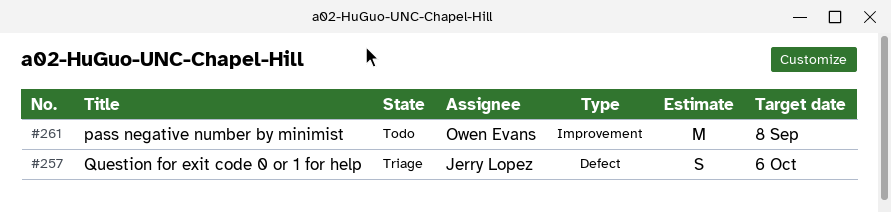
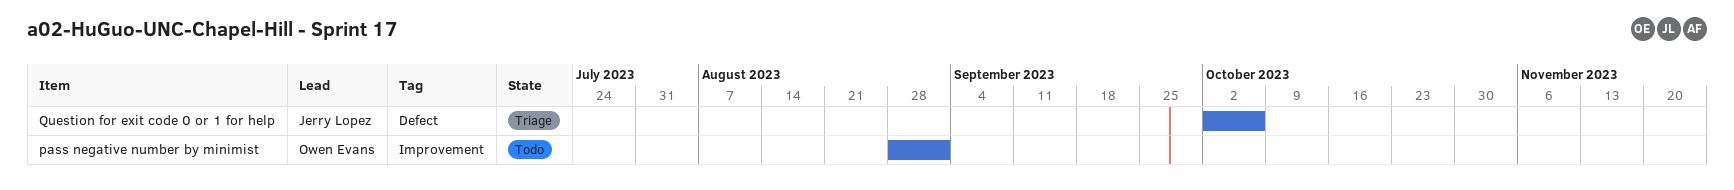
pass negative number by minimist, due: Sep 8 -> Sep 1

